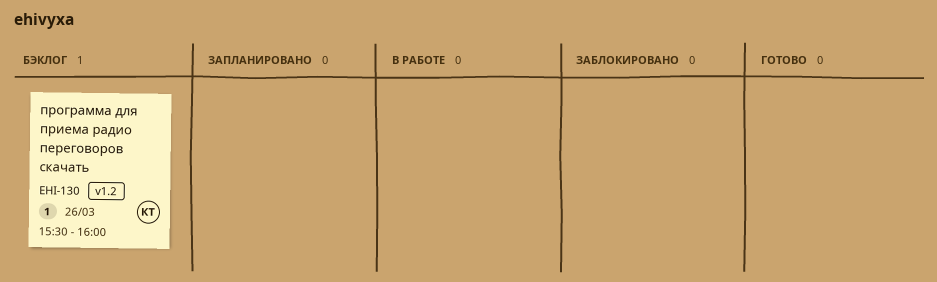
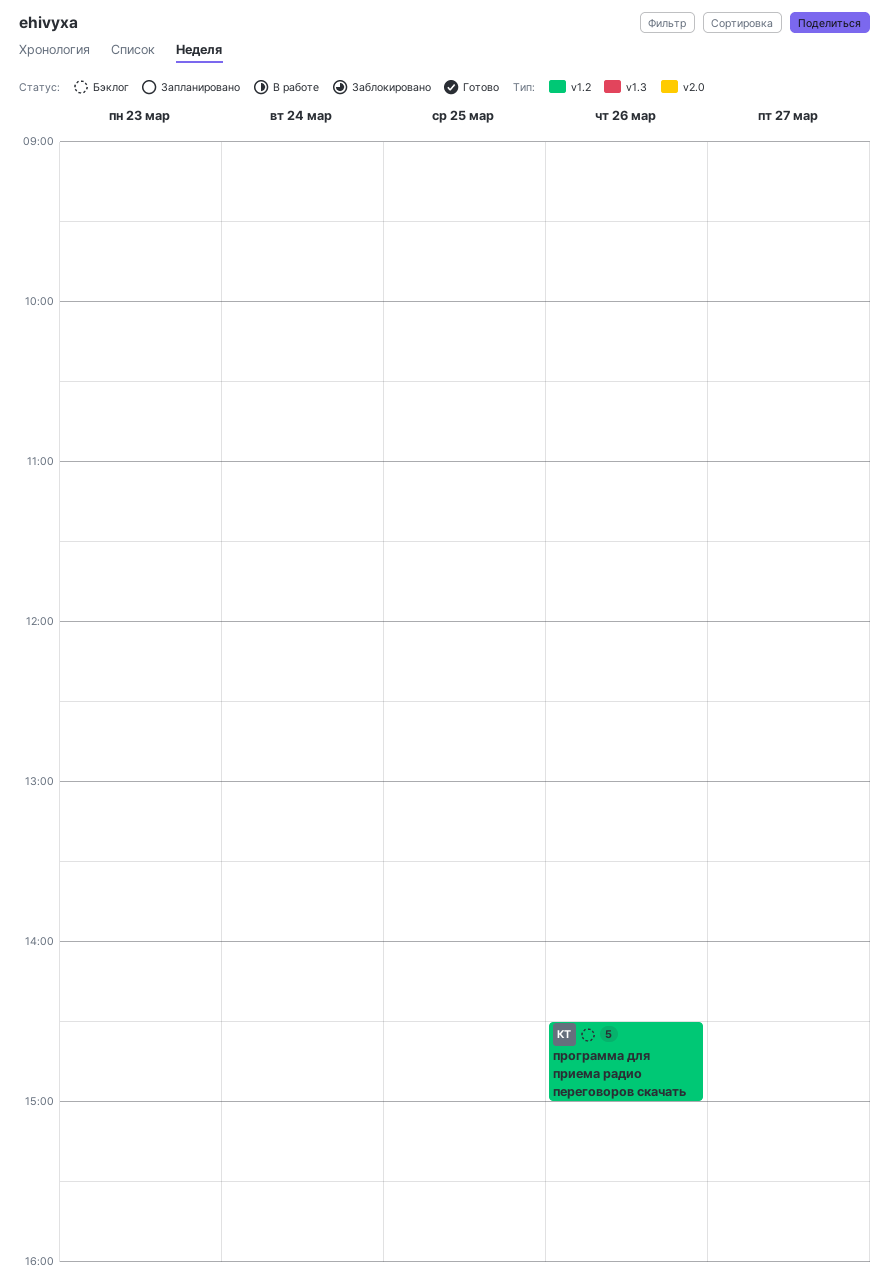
программа для приема радио переговоров скачать, estimate: 1 -> 5
программа для приема радио переговоров скачать, begins: 15:30 -> 14:30
программа для приема радио переговоров скачать, ends: 16:00 -> 15:00

